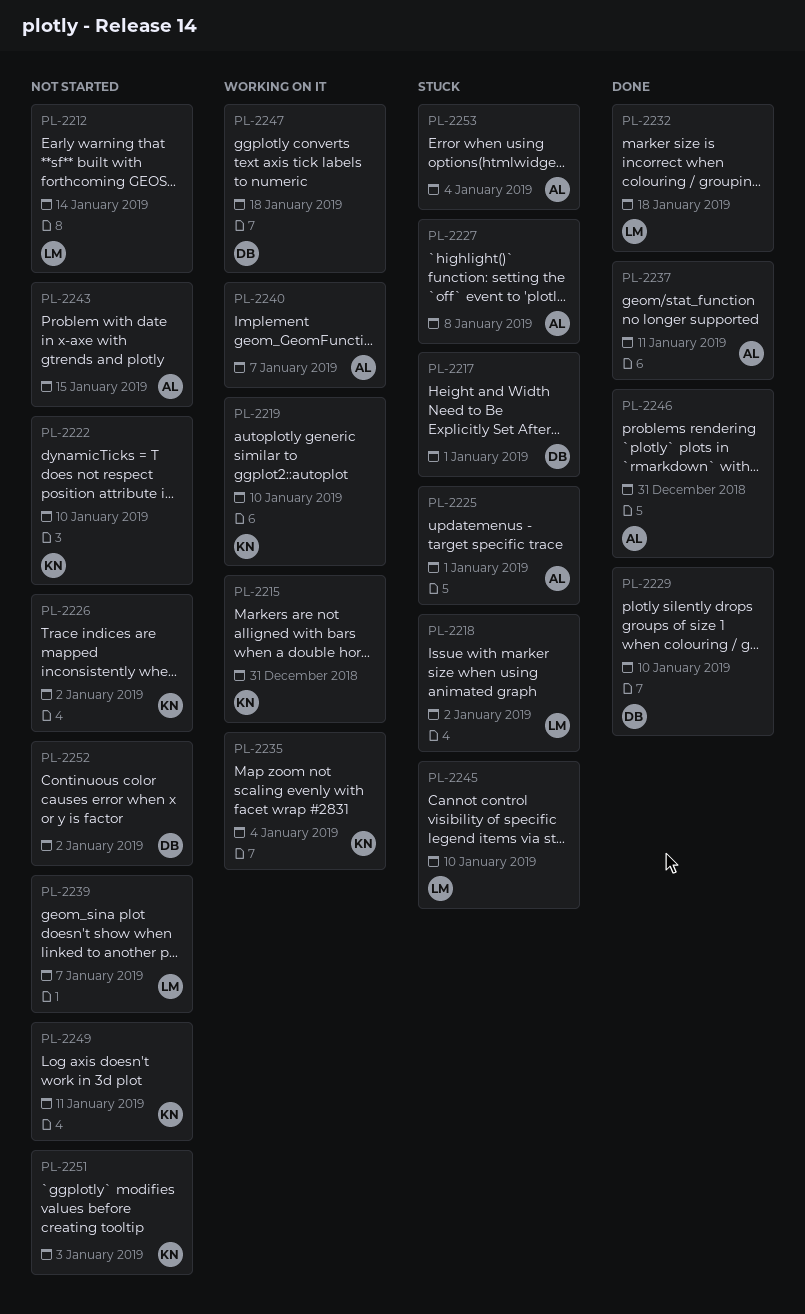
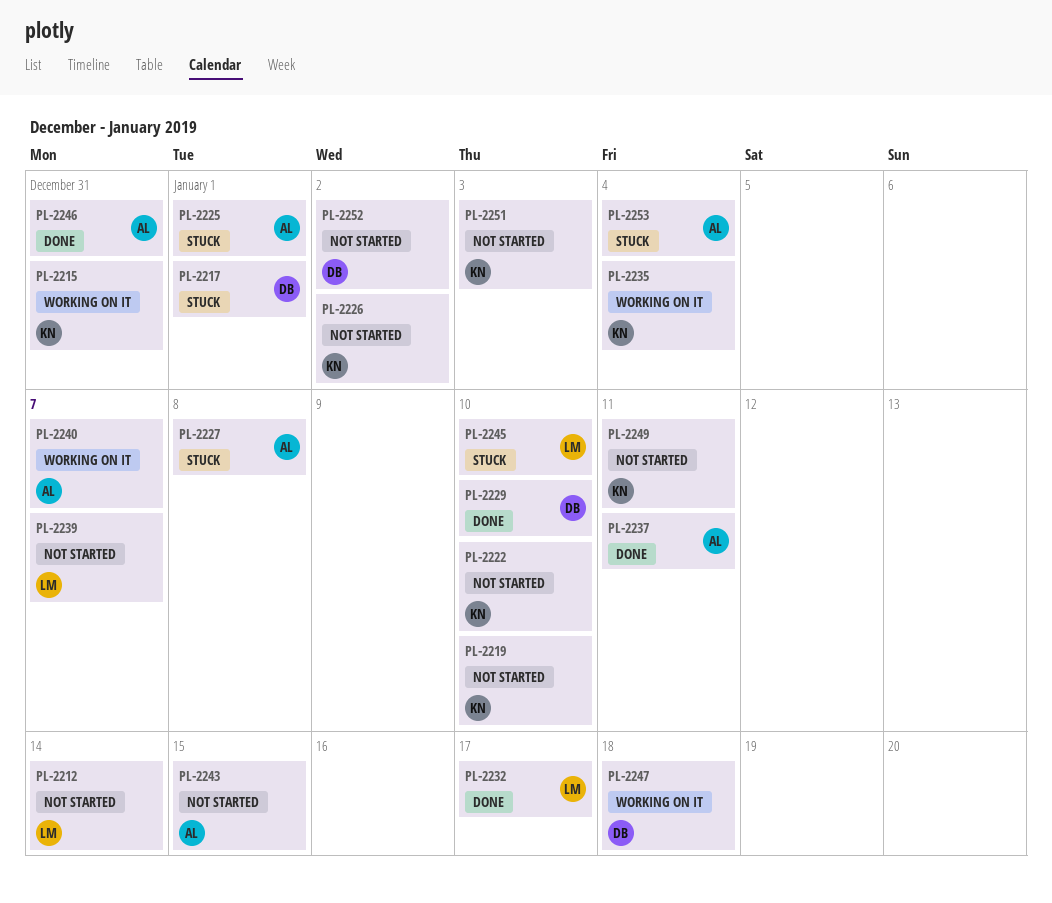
PL-2218: present -> none
PL-2219, status: Working on it -> Not started
PL-2232, due: Jan 18 -> Jan 17

